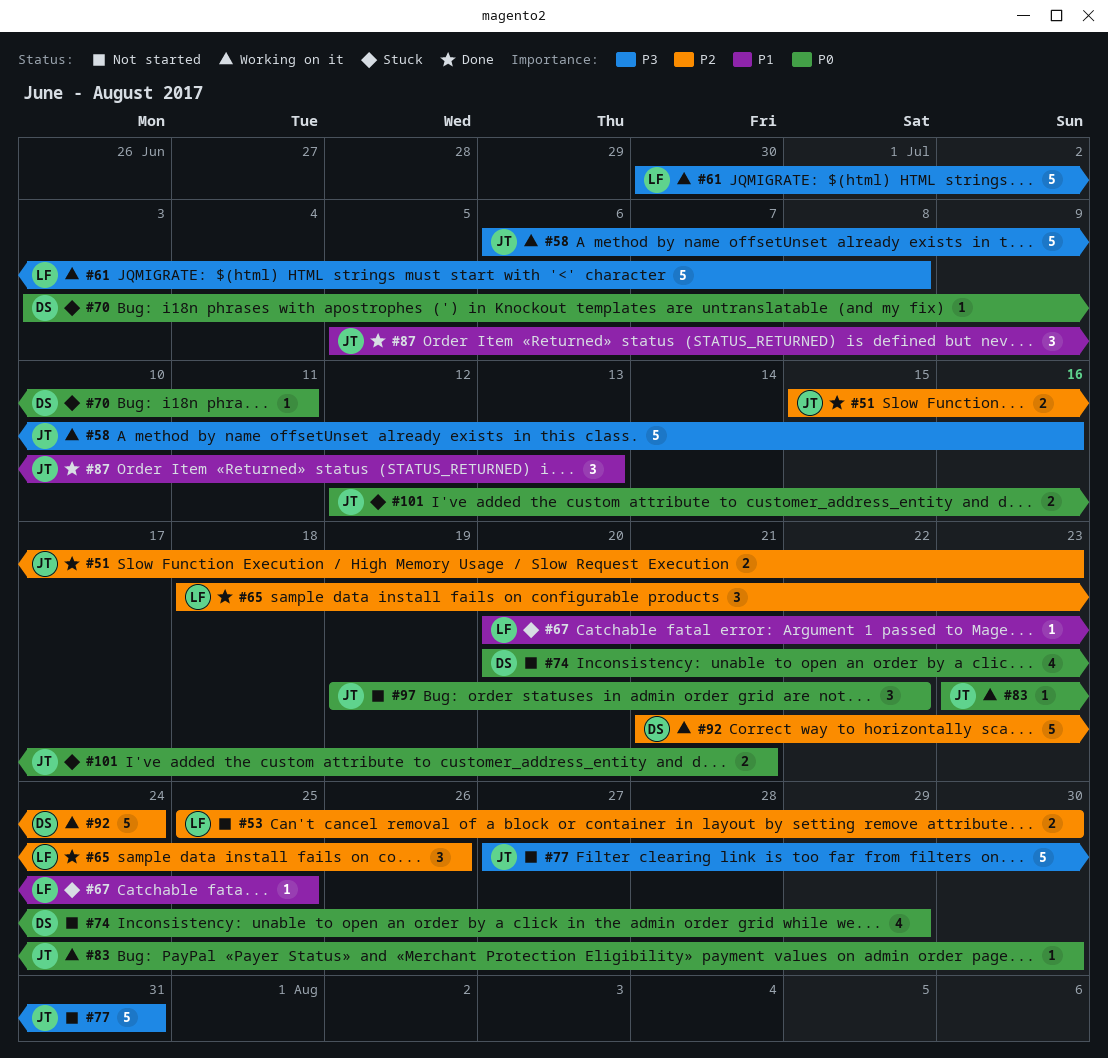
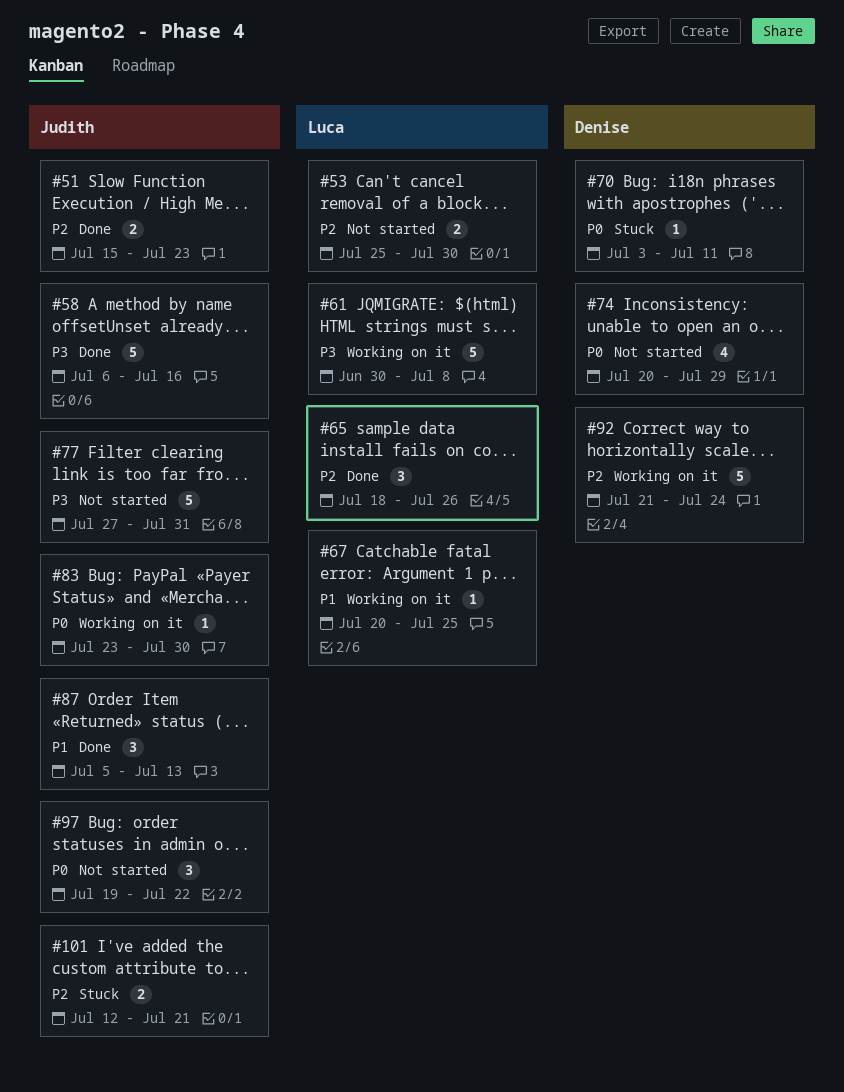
#58, status: Working on it -> Done
#67, status: Stuck -> Working on it
#101, priority: P0 -> P2

